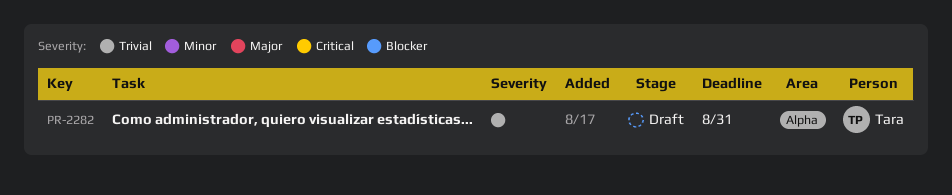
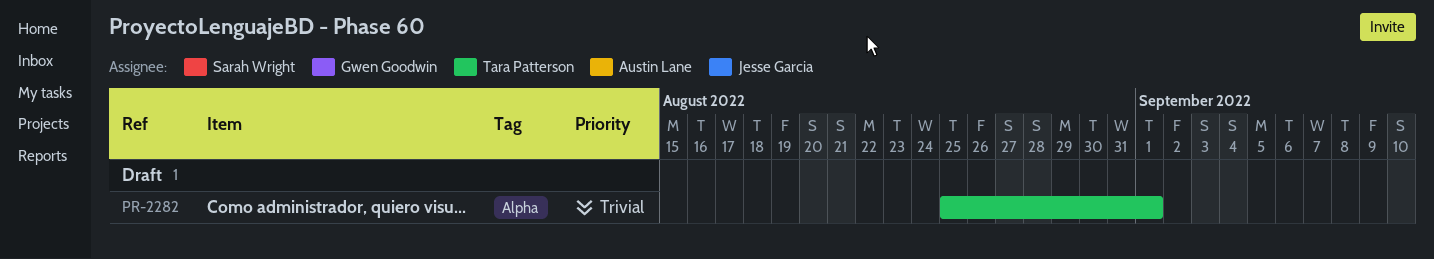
PR-2282, due: Aug 31 -> Sep 1

